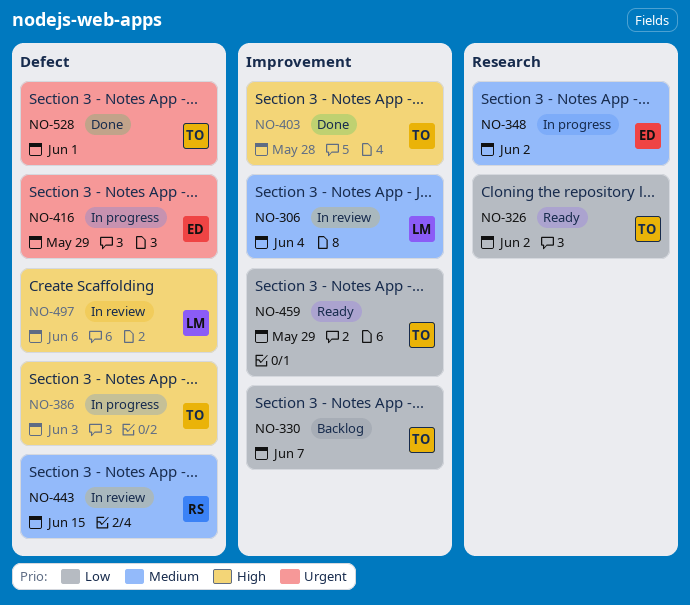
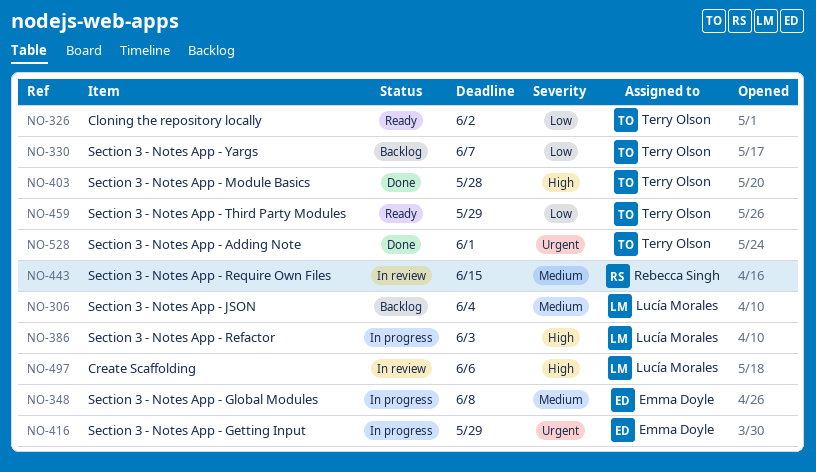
NO-306, status: In review -> Backlog
NO-348, due: Jun 2 -> Jun 8
NO-386, owner: Terry Olson -> Lucía Morales

